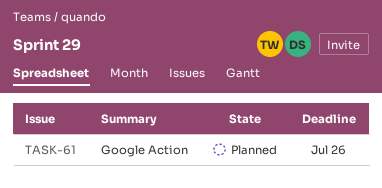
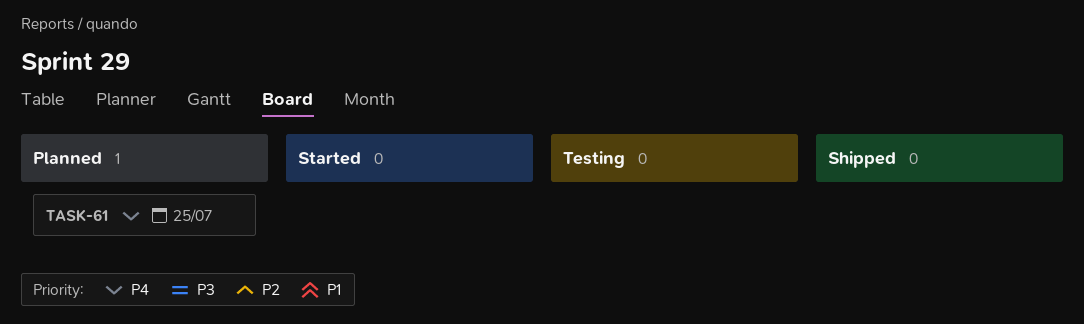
TASK-61, due: Jul 26 -> Jul 25

